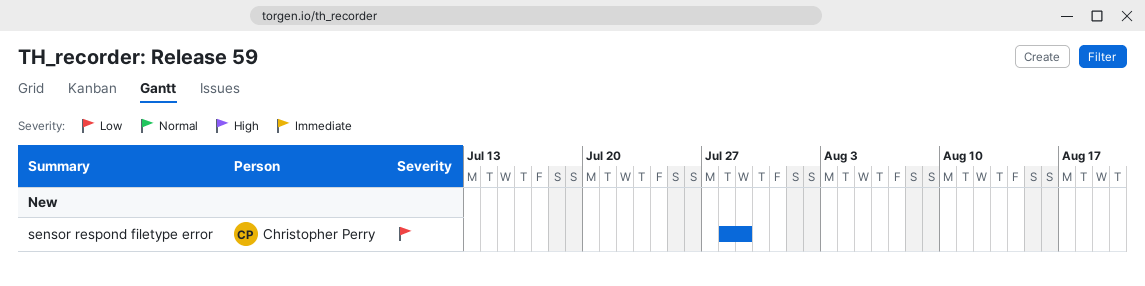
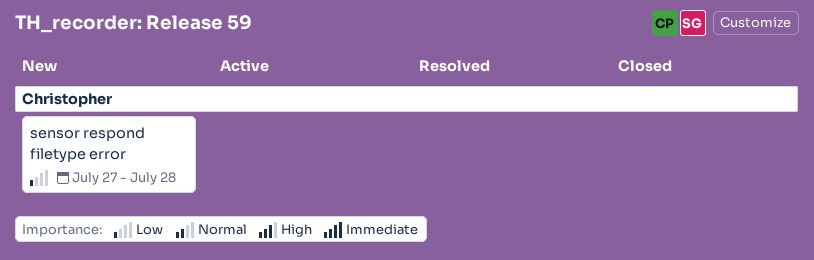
sensor respond filetype error, start: Jul 28 -> Jul 27
sensor respond filetype error, due: Jul 29 -> Jul 28

